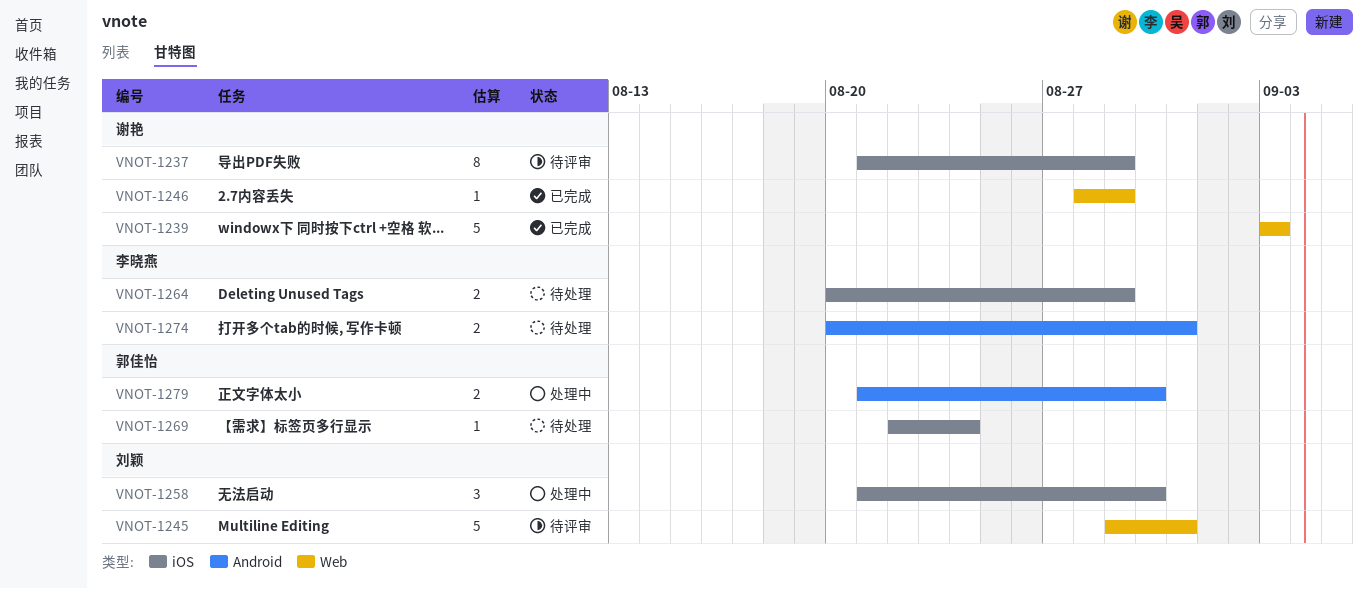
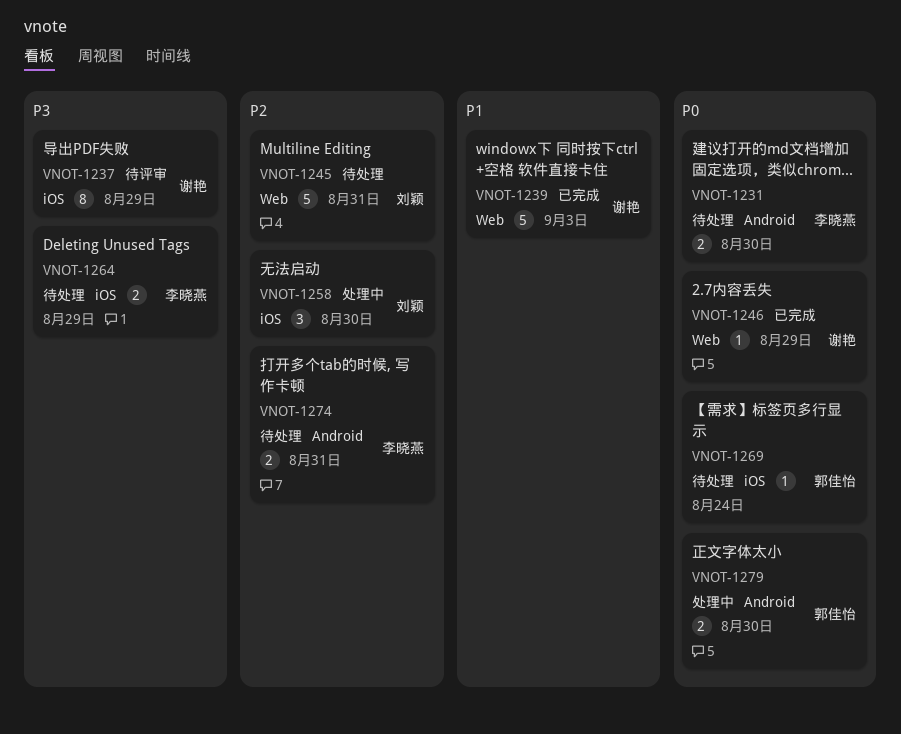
VNOT-1231: none -> present
VNOT-1245, status: 待评审 -> 待处理

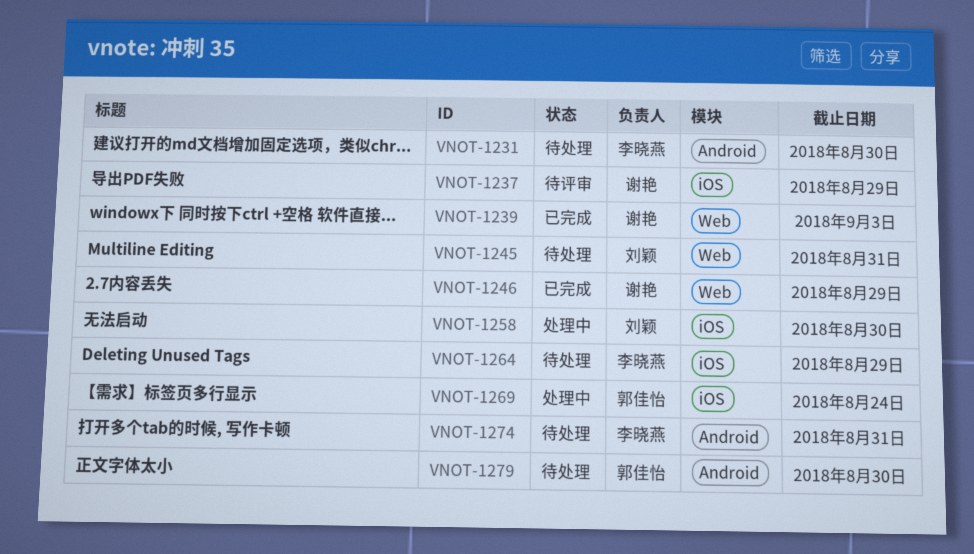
VNOT-1269, status: 待处理 -> 处理中
VNOT-1279, status: 处理中 -> 待处理

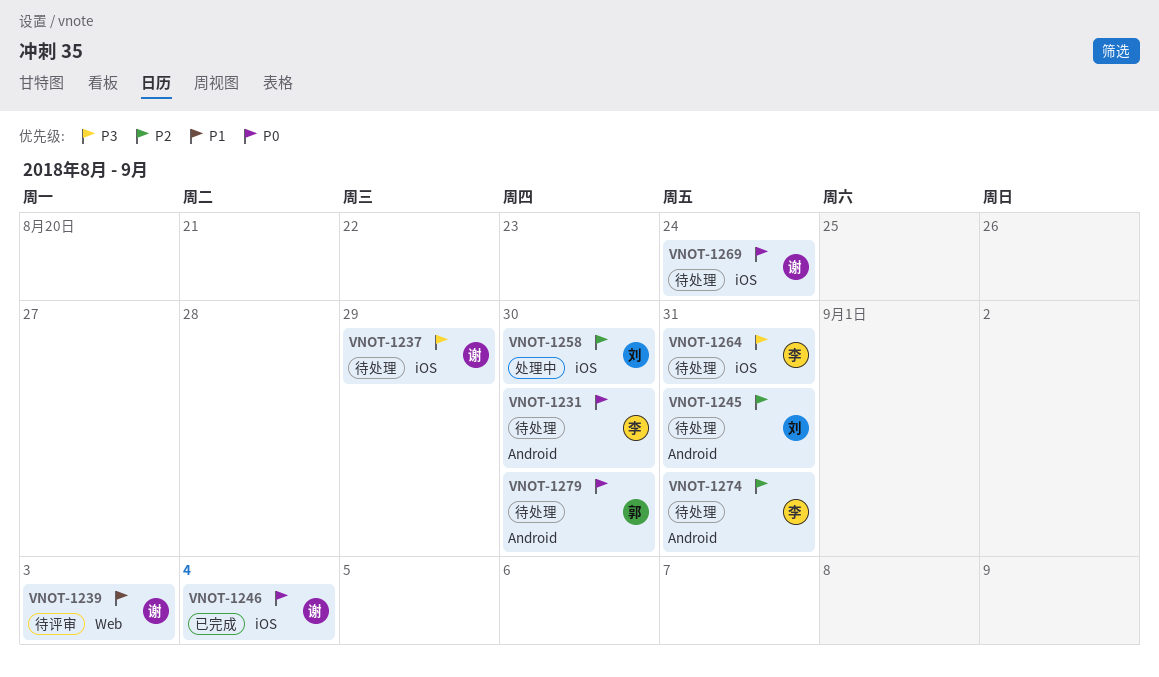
VNOT-1237, status: 待评审 -> 待处理
VNOT-1239, status: 已完成 -> 待评审
VNOT-1245, label: Web -> Android
VNOT-1246, label: Web -> iOS
VNOT-1246, due: Aug 29 -> Sep 4
VNOT-1264, due: Aug 29 -> Aug 31
VNOT-1269, status: 处理中 -> 待处理
VNOT-1269, owner: 郭佳怡 -> 谢艳

